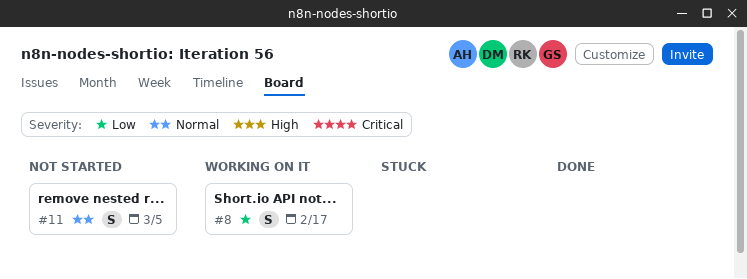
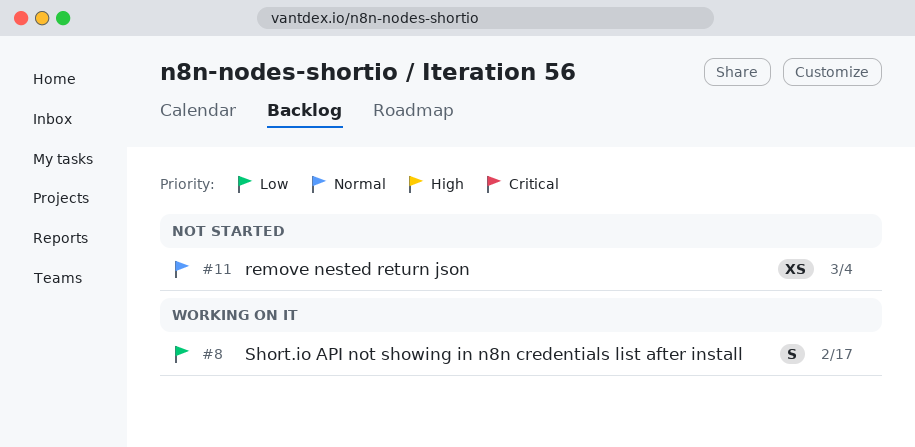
#11, estimate: S -> XS
#11, due: Mar 5 -> Mar 4

